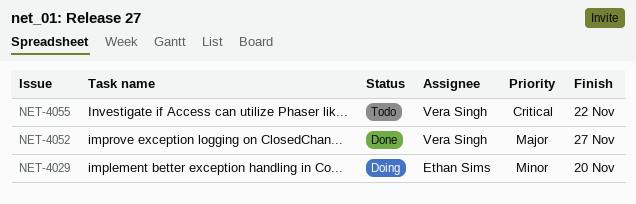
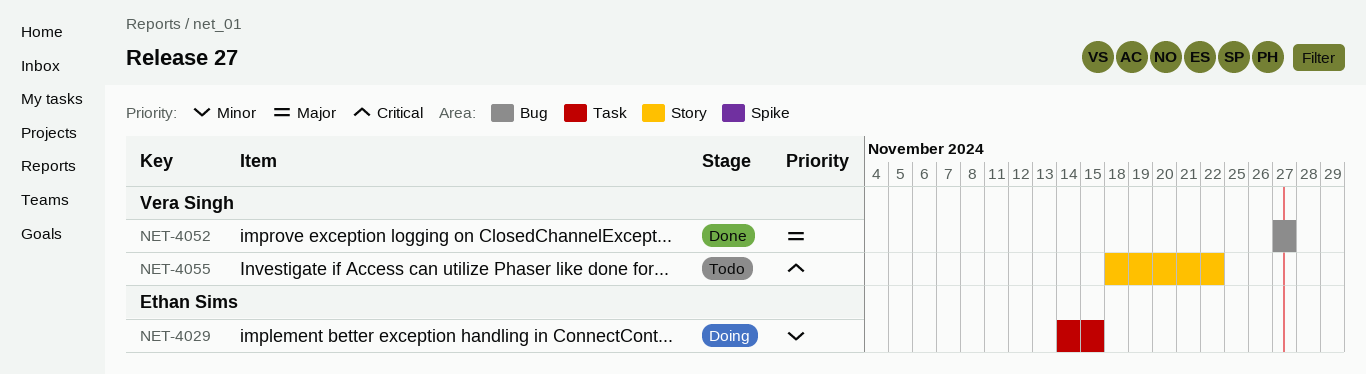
NET-4029, due: Nov 20 -> Nov 15

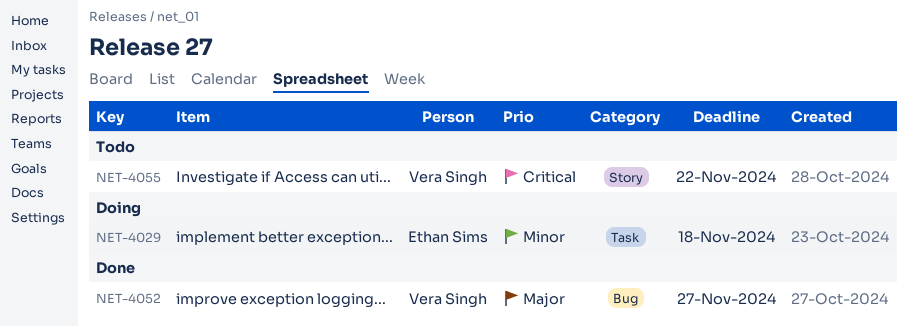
NET-4029, due: Nov 15 -> Nov 18

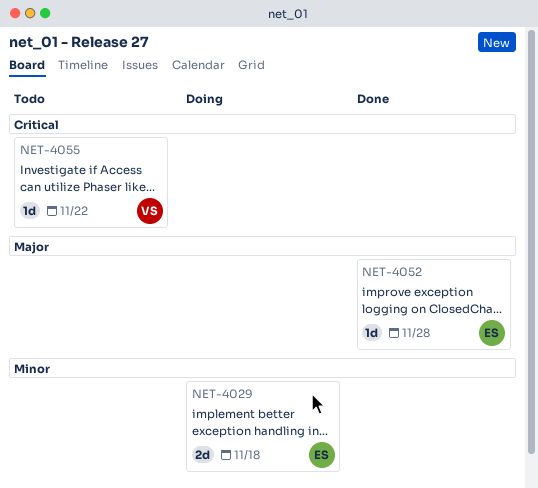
NET-4052, owner: Vera Singh -> Ethan Sims
NET-4052, due: Nov 27 -> Nov 28

